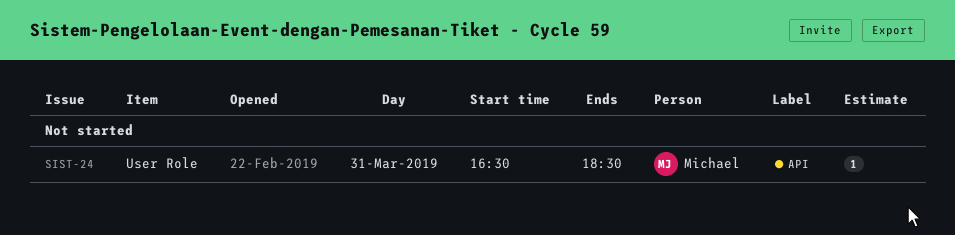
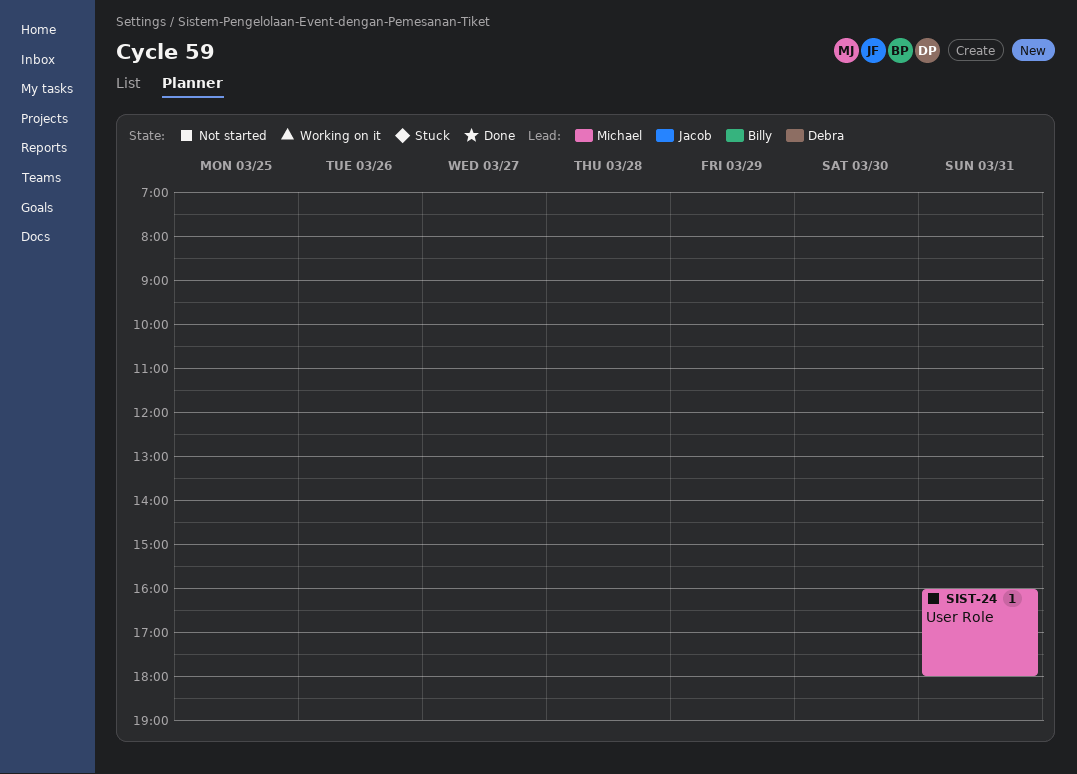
SIST-24, begins: 16:30 -> 16:00
SIST-24, ends: 18:30 -> 18:00

